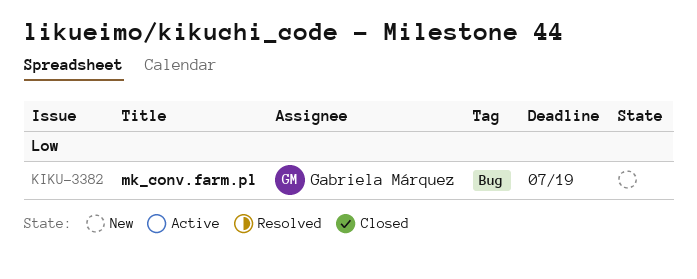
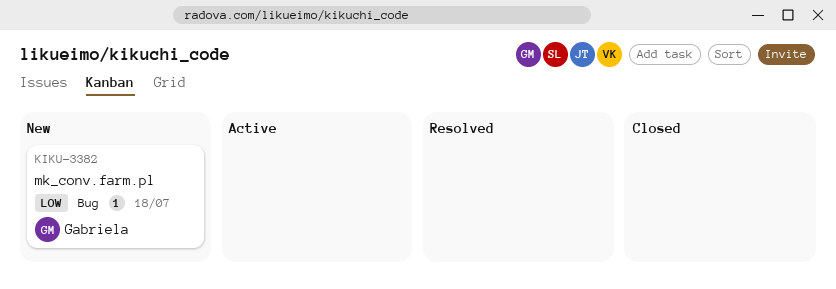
KIKU-3382, due: Jul 19 -> Jul 18

